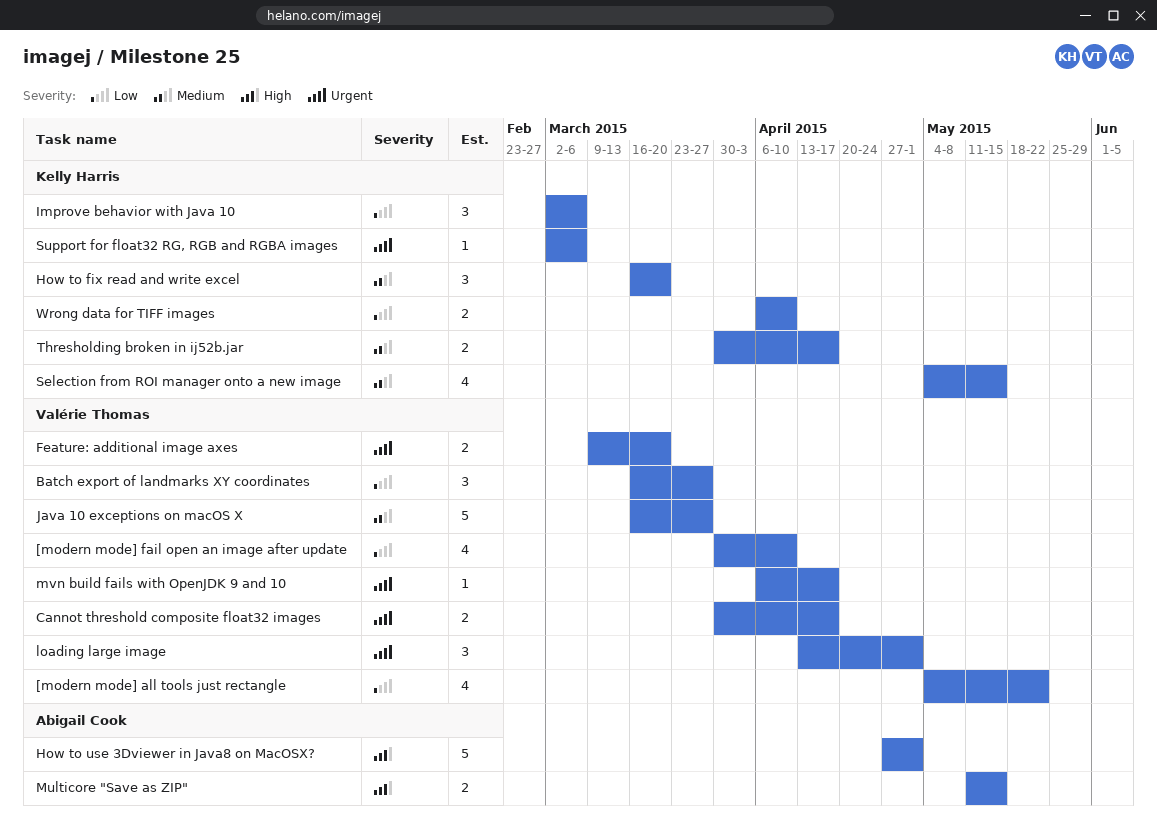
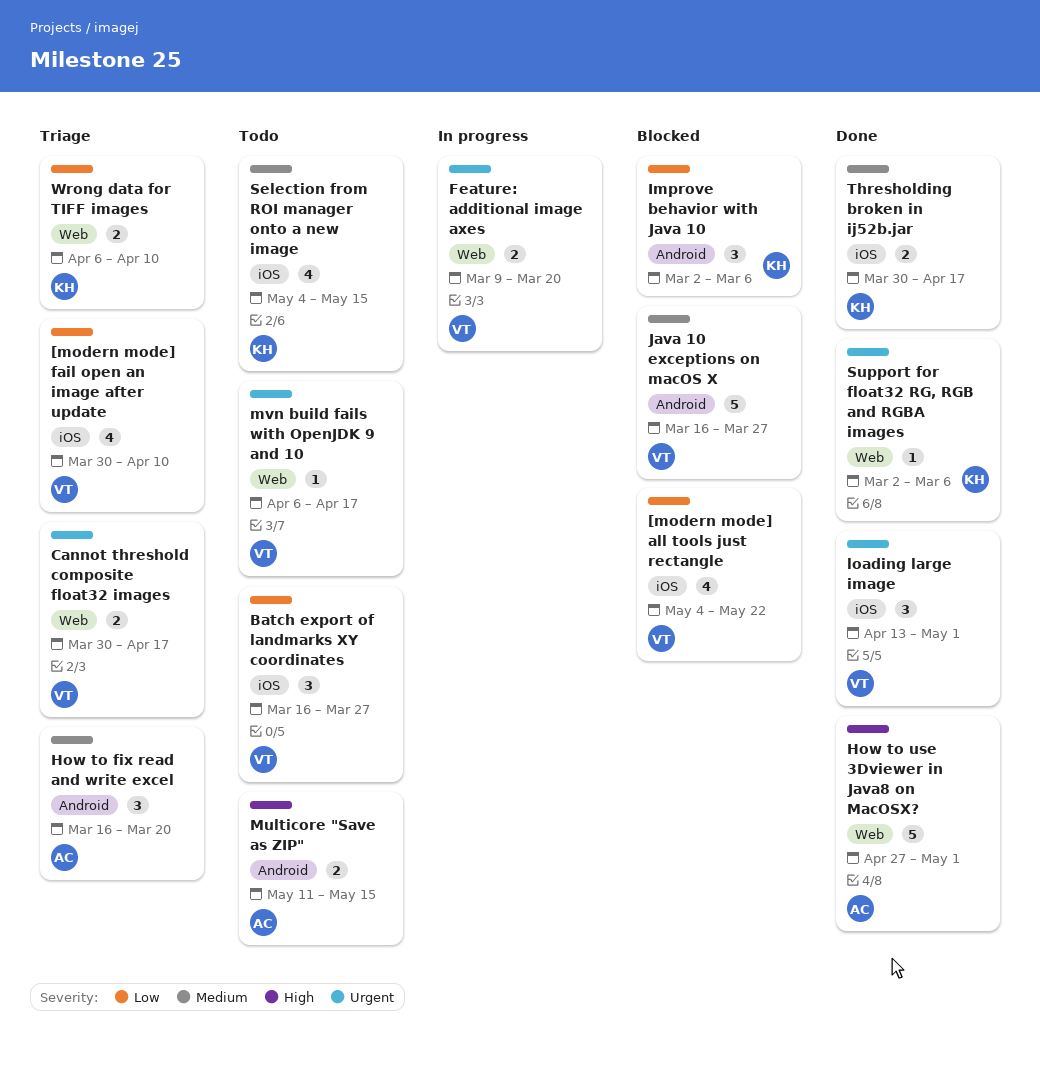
How to fix read and write excel, owner: Kelly Harris -> Abigail Cook

